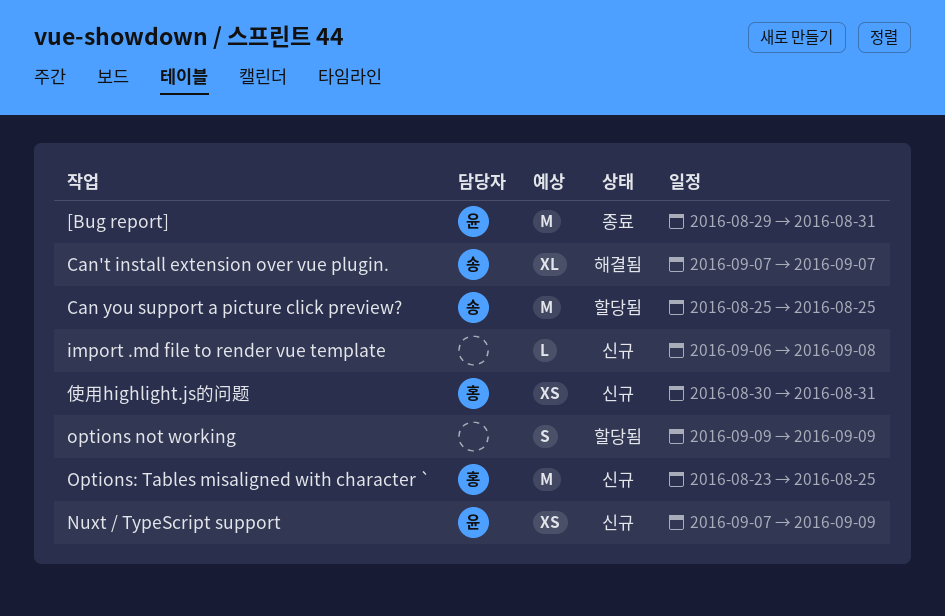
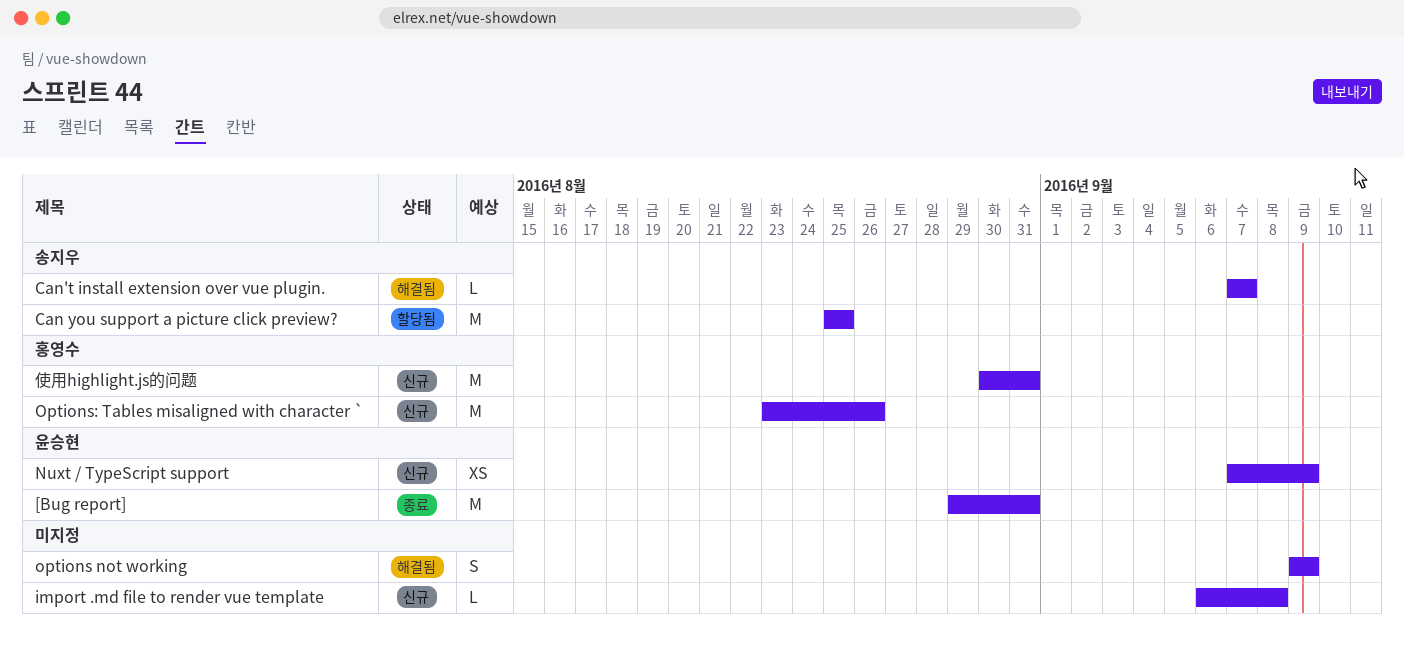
Can't install extension over vue plugin., estimate: XL -> L
options not working, status: 할당됨 -> 해결됨
Options: Tables misaligned with character `, due: Aug 25 -> Aug 26
使用highlight.js的问题, estimate: XS -> M

